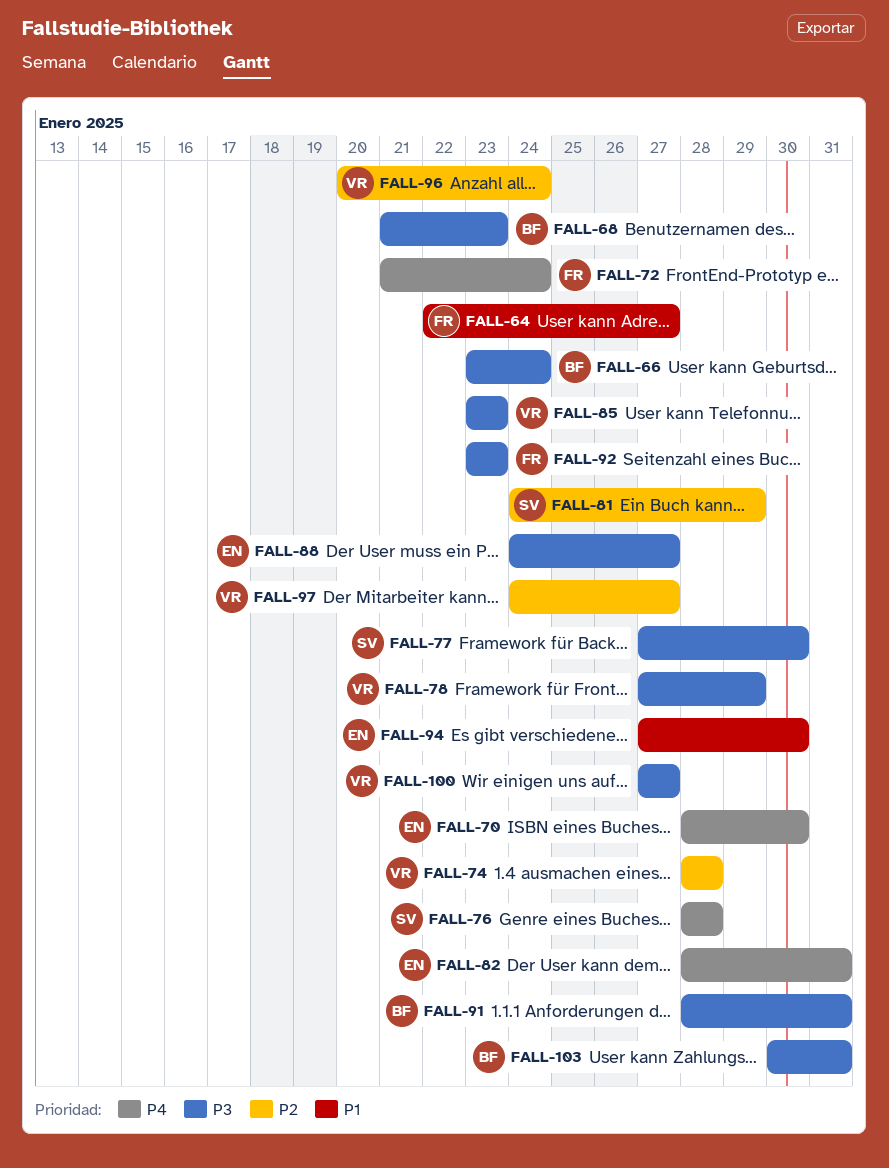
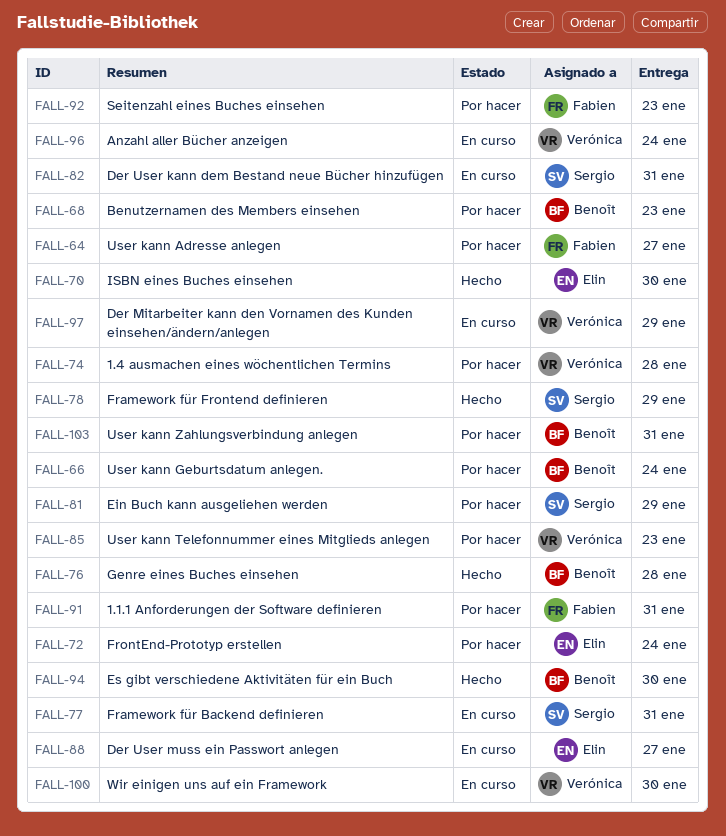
FALL-72, owner: Fabien -> Elin
FALL-76, owner: Sergio -> Benoît
FALL-77, due: Jan 30 -> Jan 31
FALL-78, owner: Verónica -> Sergio
FALL-82, owner: Elin -> Sergio
FALL-91, owner: Benoît -> Fabien
FALL-94, owner: Elin -> Benoît
FALL-97, due: Jan 27 -> Jan 29
FALL-100, due: Jan 27 -> Jan 30

